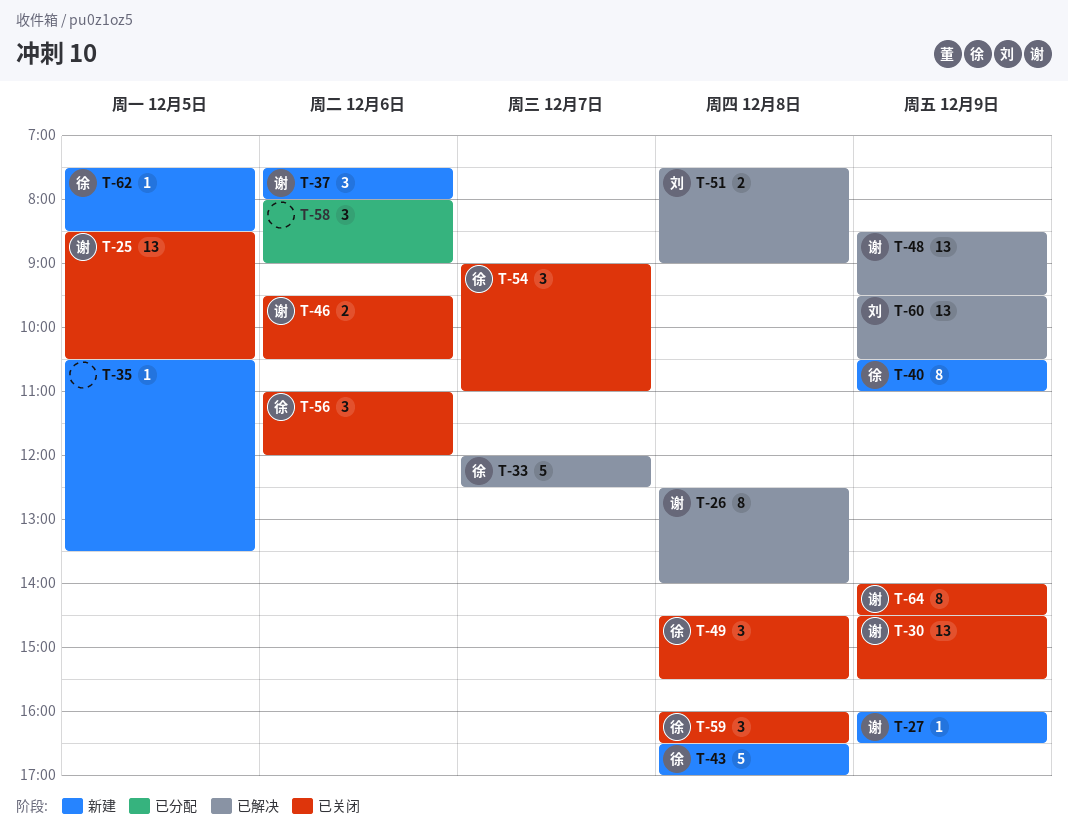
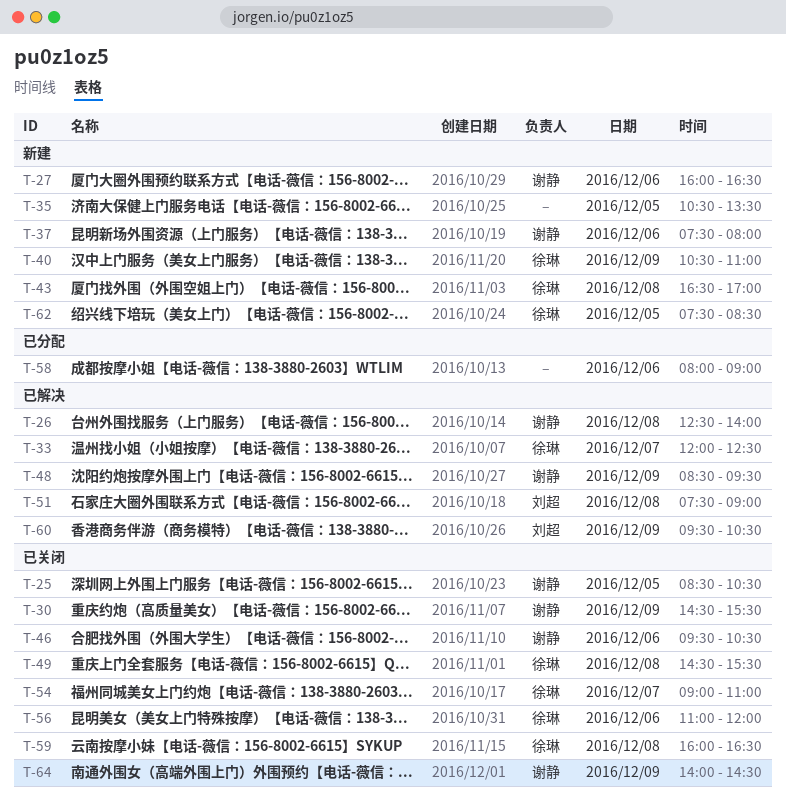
T-27, day: Dec 9 -> Dec 6

